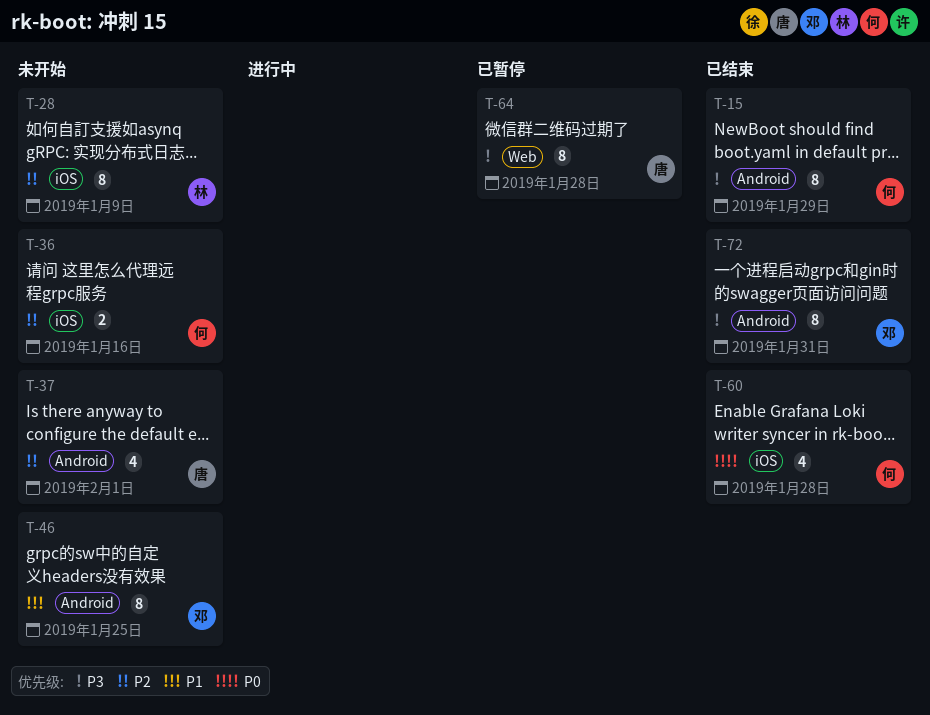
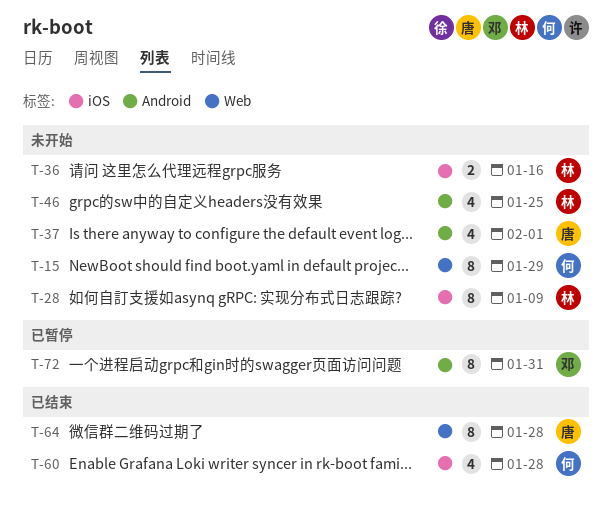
T-15, status: 已结束 -> 未开始
T-15, label: Android -> Web
T-36, owner: 何 -> 林
T-46, owner: 邓 -> 林
T-46, estimate: 8 -> 4
T-64, status: 已暂停 -> 已结束
T-72, status: 已结束 -> 已暂停

